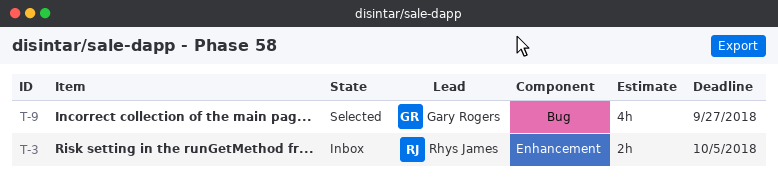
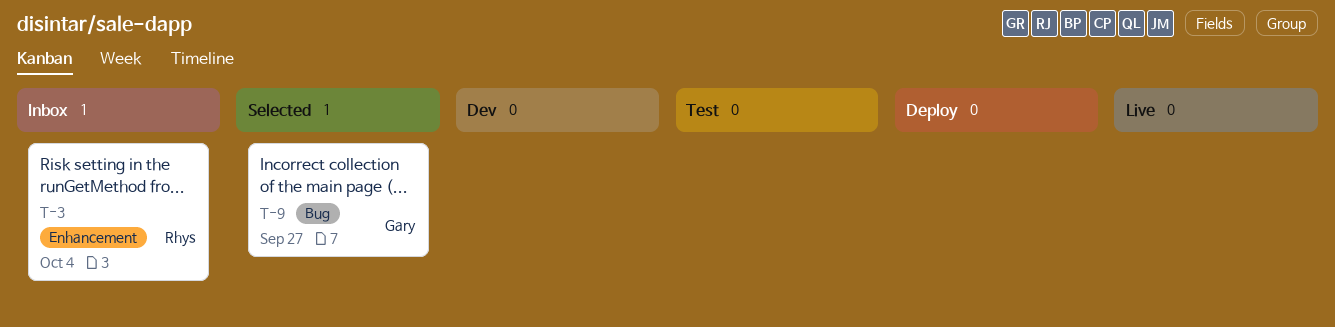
T-3, due: Oct 5 -> Oct 4

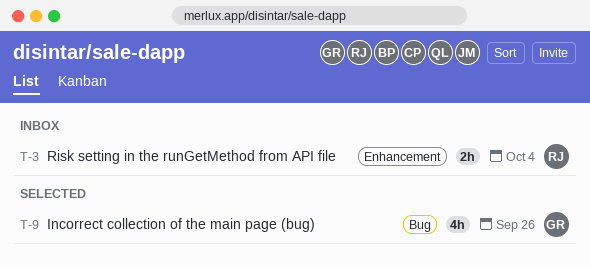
T-9, due: Sep 27 -> Sep 26

